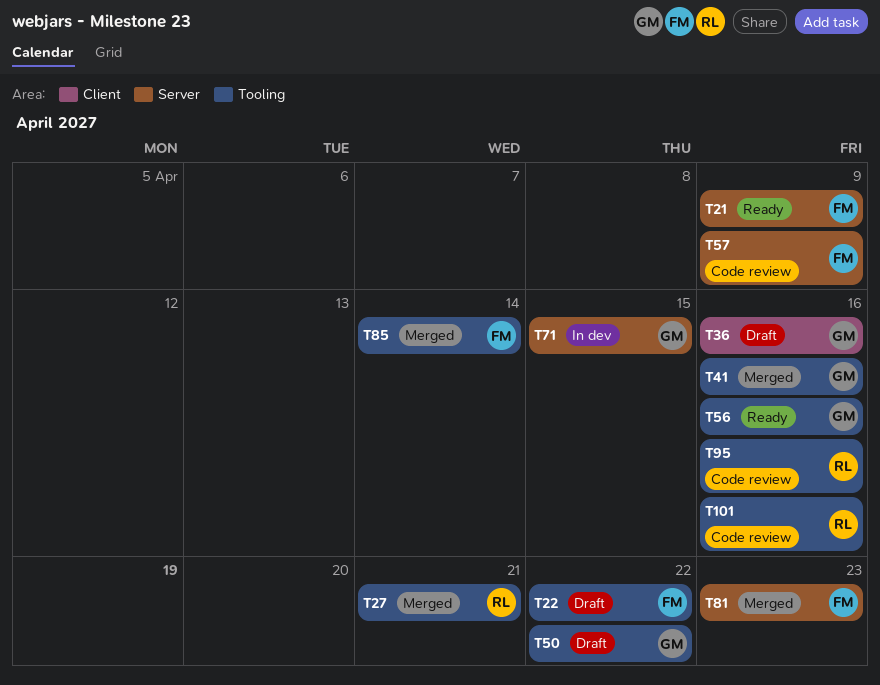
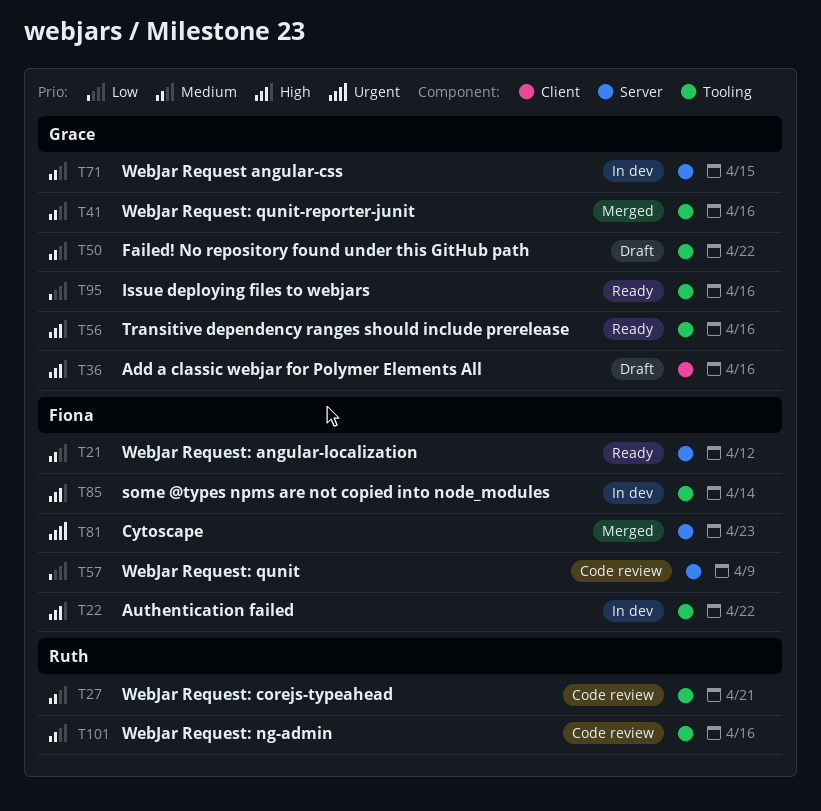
T21, due: Apr 9 -> Apr 12
T22, status: Draft -> In dev
T27, status: Merged -> Code review
T85, status: Merged -> In dev
T95, status: Code review -> Ready
T95, owner: Ruth -> Grace

